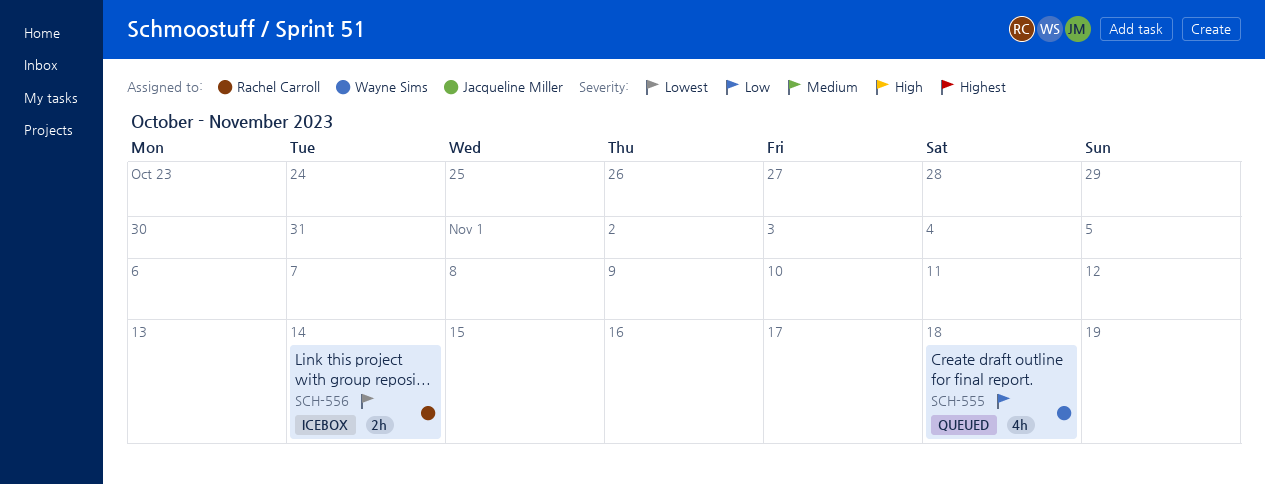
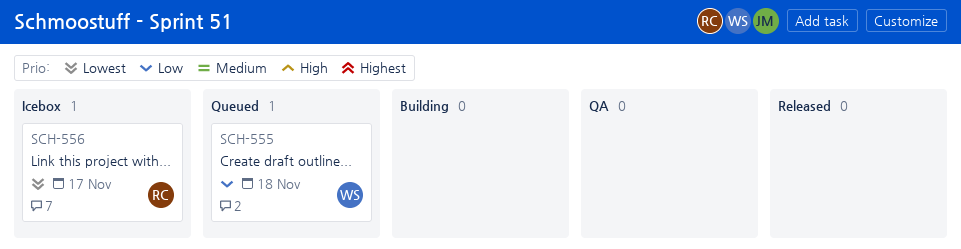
SCH-556, due: Nov 14 -> Nov 17

